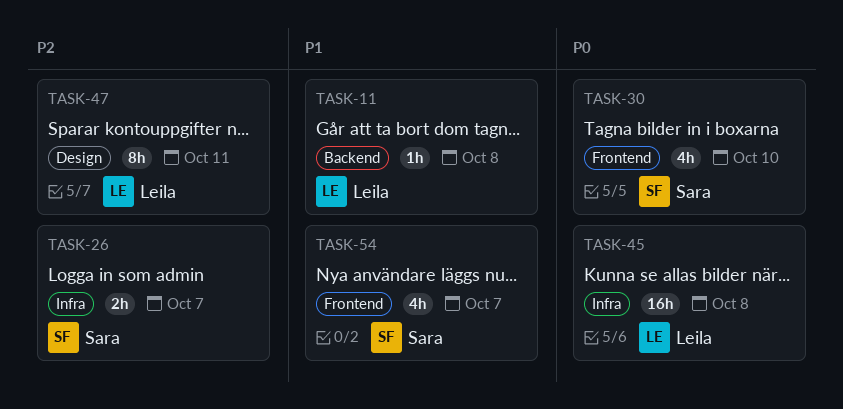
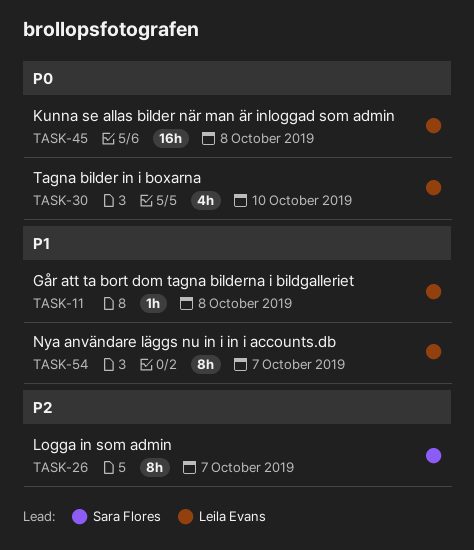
TASK-26, estimate: 2h -> 8h
TASK-30, owner: Sara Flores -> Leila Evans
TASK-47: present -> none
TASK-54, owner: Sara Flores -> Leila Evans
TASK-54, estimate: 4h -> 8h

